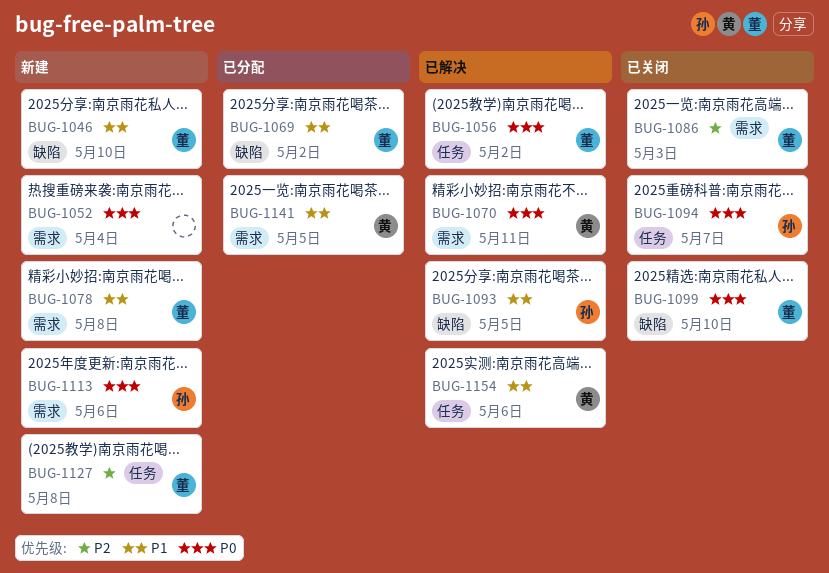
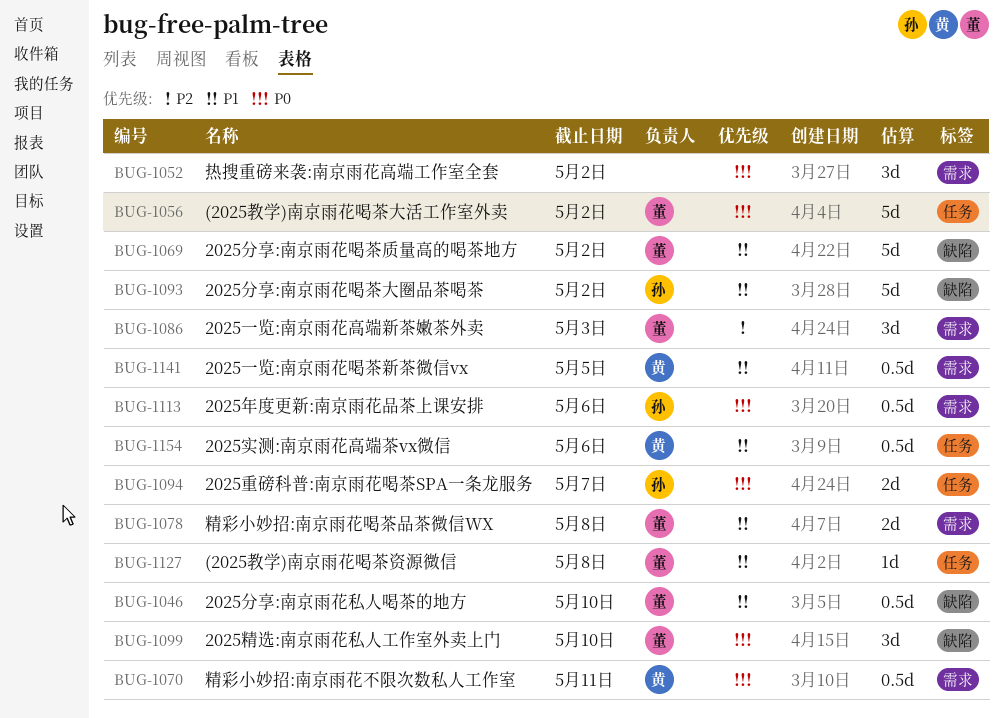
BUG-1052, due: May 4 -> May 2
BUG-1093, due: May 5 -> May 2
BUG-1127, priority: P2 -> P1

